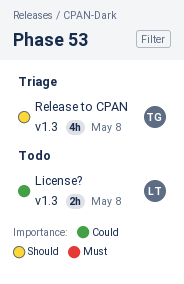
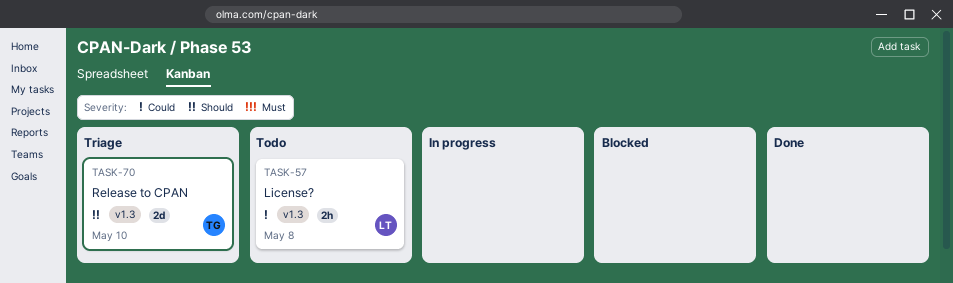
Release to CPAN, estimate: 4h -> 2d
Release to CPAN, due: May 8 -> May 10

